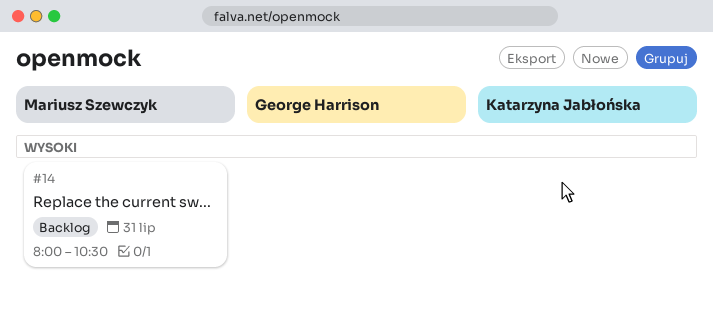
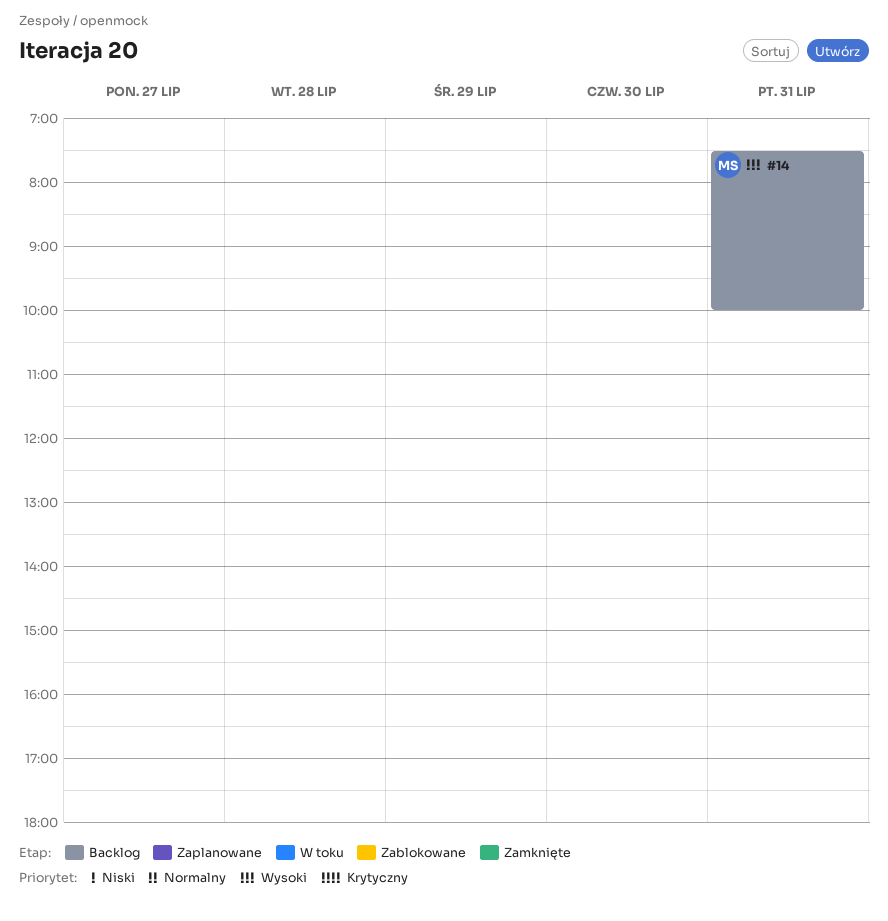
#14, begins: 08:00 -> 07:30
#14, ends: 10:30 -> 10:00

